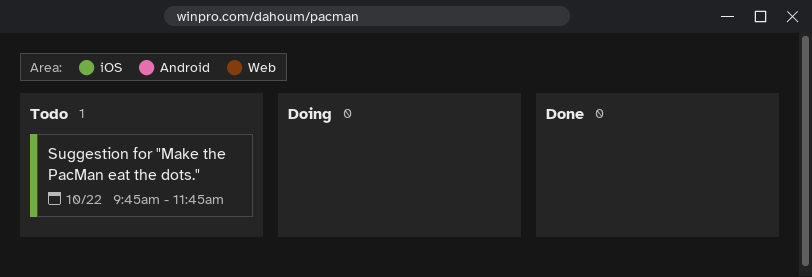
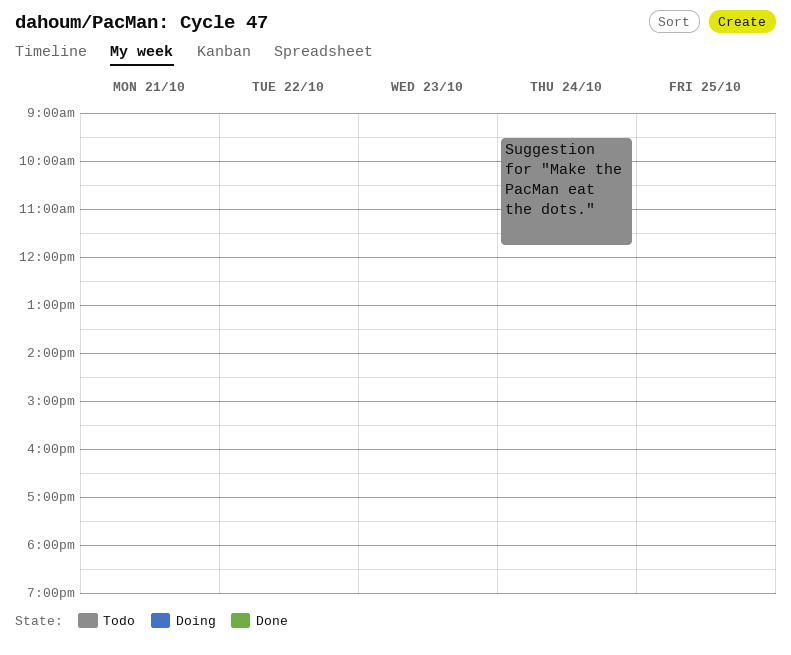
Suggestion for "Make the PacMan eat the dots.", day: Oct 22 -> Oct 24
Suggestion for "Make the PacMan eat the dots.", begins: 09:45 -> 09:30

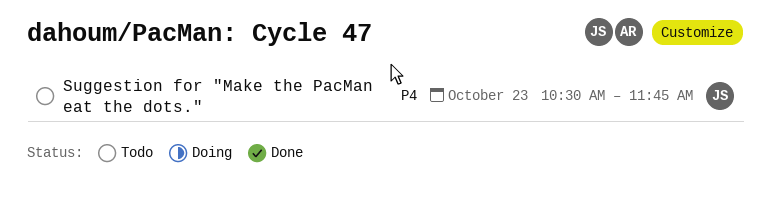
Suggestion for "Make the PacMan eat the dots.", day: Oct 24 -> Oct 23
Suggestion for "Make the PacMan eat the dots.", begins: 09:30 -> 10:30

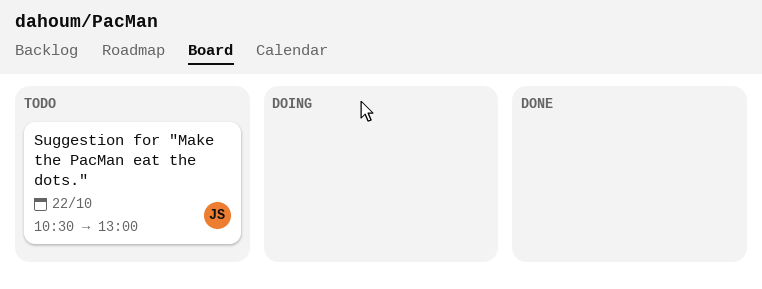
Suggestion for "Make the PacMan eat the dots.", day: Oct 23 -> Oct 22
Suggestion for "Make the PacMan eat the dots.", ends: 11:45 -> 13:00

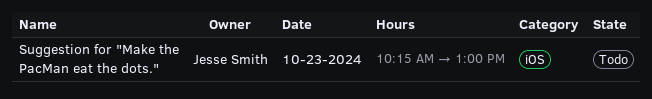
Suggestion for "Make the PacMan eat the dots.", day: Oct 22 -> Oct 23
Suggestion for "Make the PacMan eat the dots.", begins: 10:30 -> 10:15

